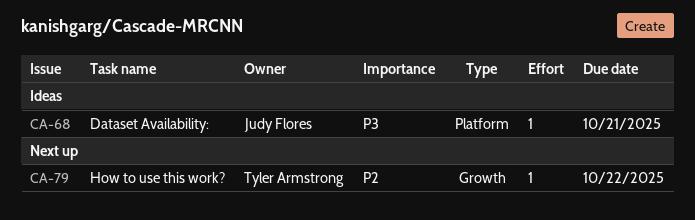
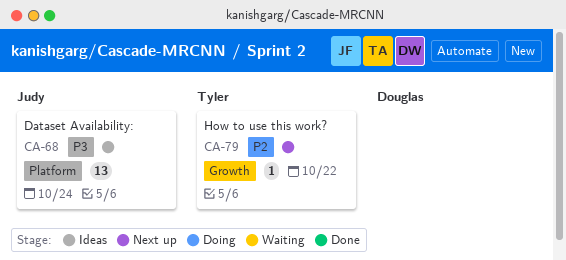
CA-68, estimate: 1 -> 13
CA-68, due: Oct 21 -> Oct 24

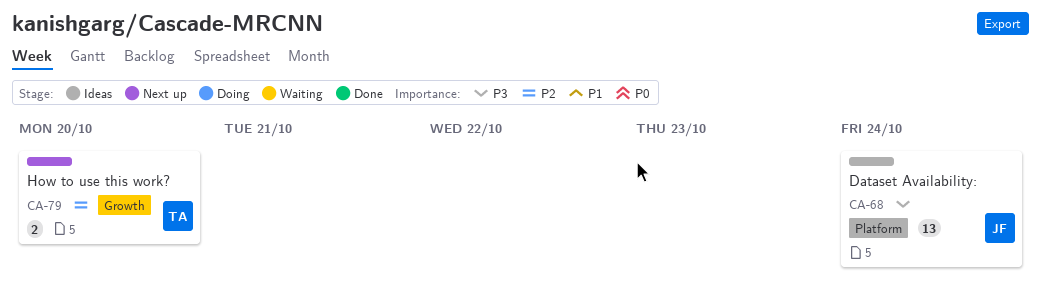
CA-79, estimate: 1 -> 2
CA-79, due: Oct 22 -> Oct 20

